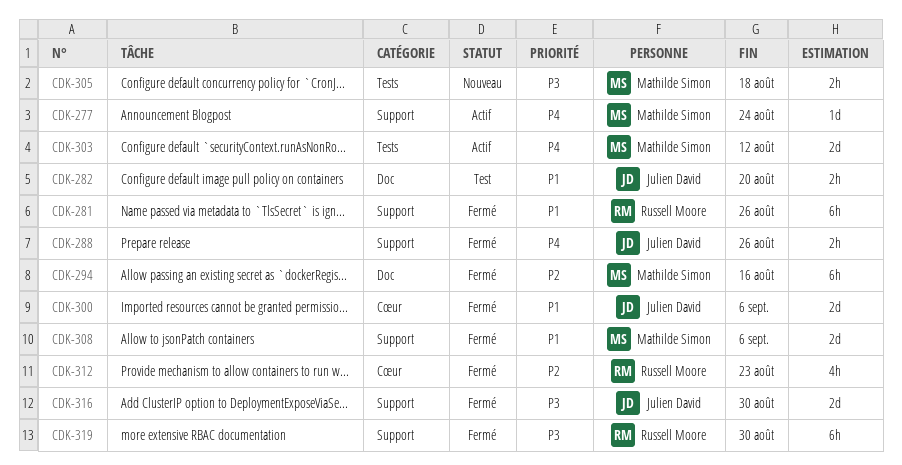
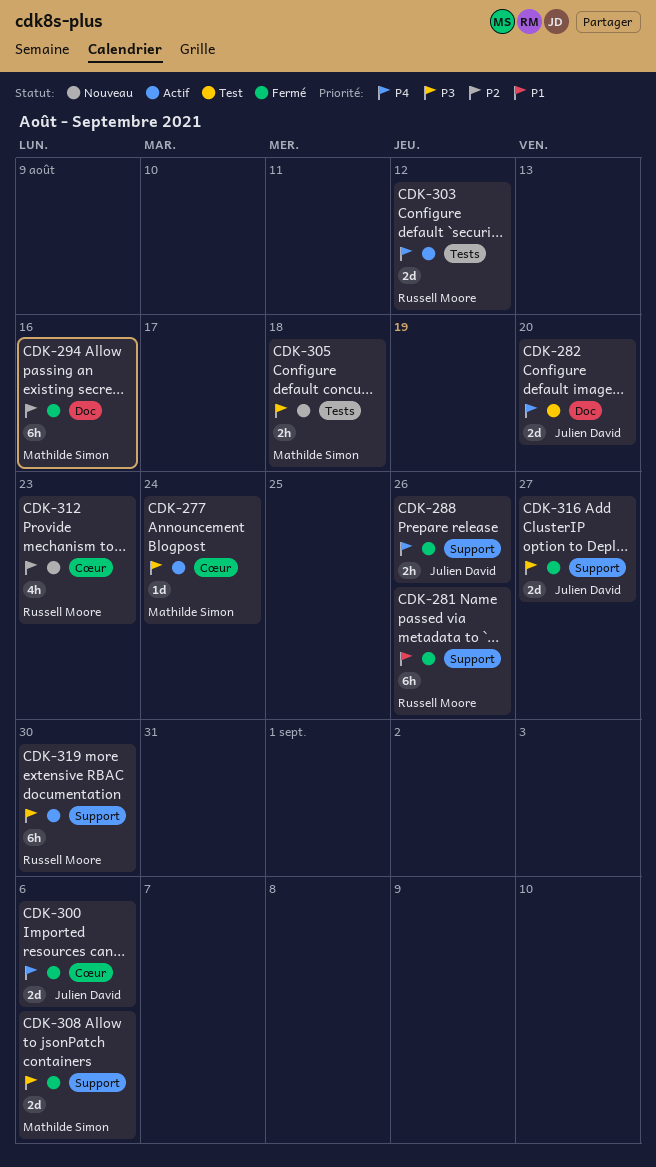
CDK-277, priority: P4 -> P3
CDK-277, label: Support -> Cœur
CDK-282, priority: P1 -> P4
CDK-282, estimate: 2h -> 2d
CDK-300, priority: P1 -> P4
CDK-303, owner: Mathilde Simon -> Russell Moore
CDK-308, priority: P1 -> P3
CDK-312, status: Fermé -> Nouveau
CDK-316, due: Aug 30 -> Aug 27
CDK-319, status: Fermé -> Actif

